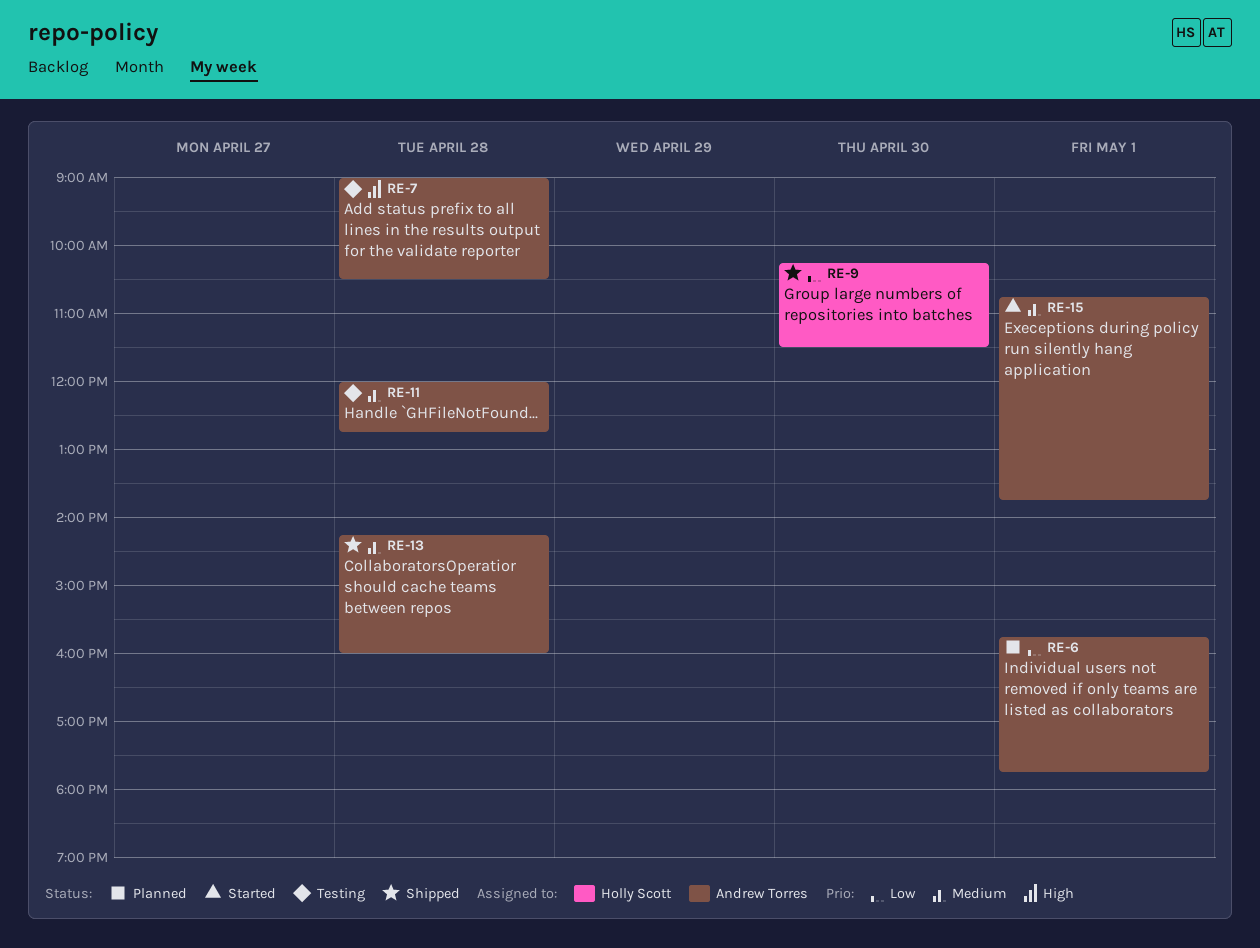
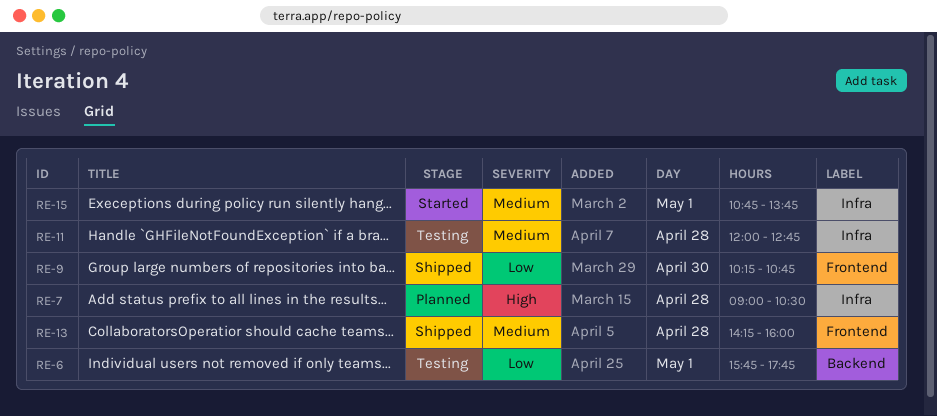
RE-6, status: Planned -> Testing
RE-7, status: Testing -> Planned
RE-9, ends: 11:30 -> 10:45

